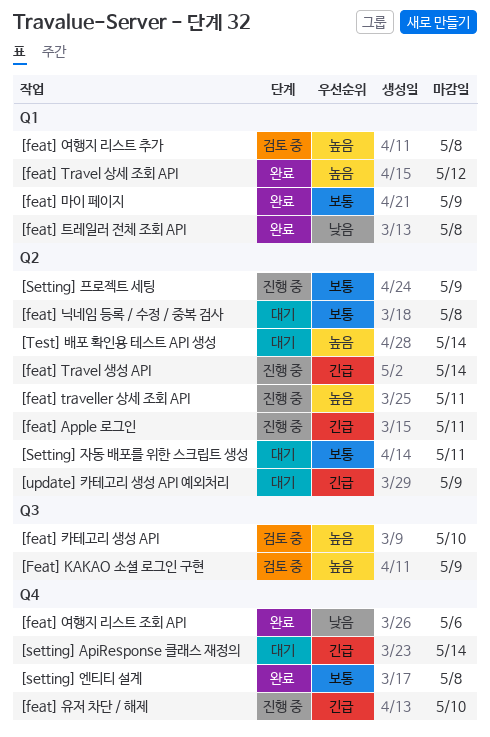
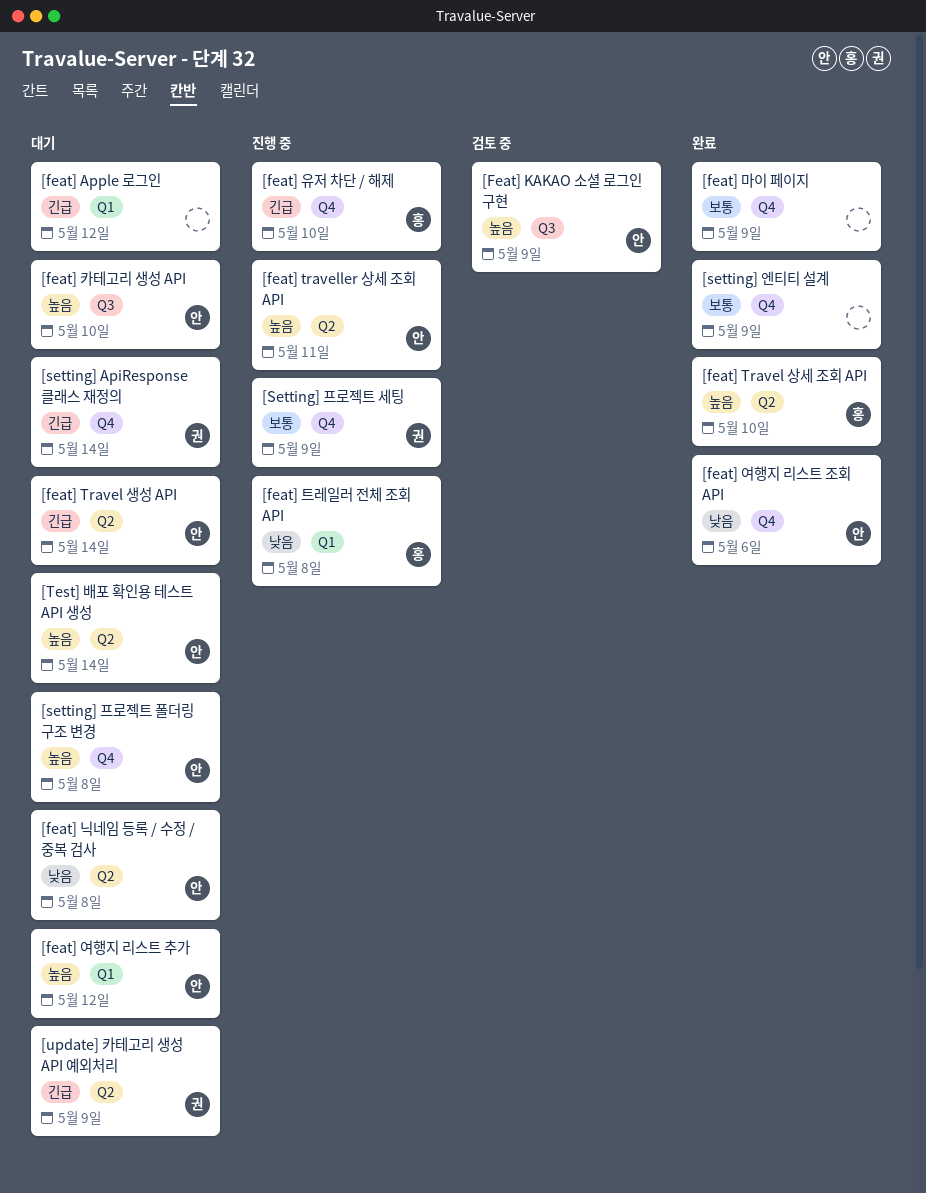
[feat] Apple 로그인, status: 진행 중 -> 대기
[feat] Apple 로그인, label: Q2 -> Q1
[feat] Apple 로그인, due: May 11 -> May 12
[feat] Travel 상세 조회 API, label: Q1 -> Q2
[feat] Travel 상세 조회 API, due: May 12 -> May 10
[feat] Travel 생성 API, status: 진행 중 -> 대기
[feat] 닉네임 등록 / 수정 / 중복 검사, priority: 보통 -> 낮음
[feat] 마이 페이지, label: Q1 -> Q4
[feat] 여행지 리스트 추가, status: 검토 중 -> 대기
[feat] 여행지 리스트 추가, due: May 8 -> May 12
[feat] 카테고리 생성 API, status: 검토 중 -> 대기
[feat] 트레일러 전체 조회 API, status: 완료 -> 진행 중
[setting] 엔티티 설계, due: May 8 -> May 9
[Setting] 자동 배포를 위한 스크립트 생성: present -> none
[Setting] 프로젝트 세팅, label: Q2 -> Q4
[setting] 프로젝트 폴더링 구조 변경: none -> present

